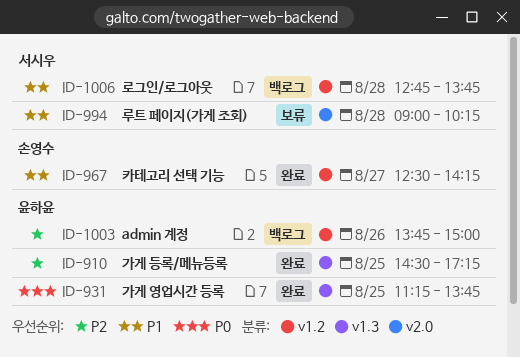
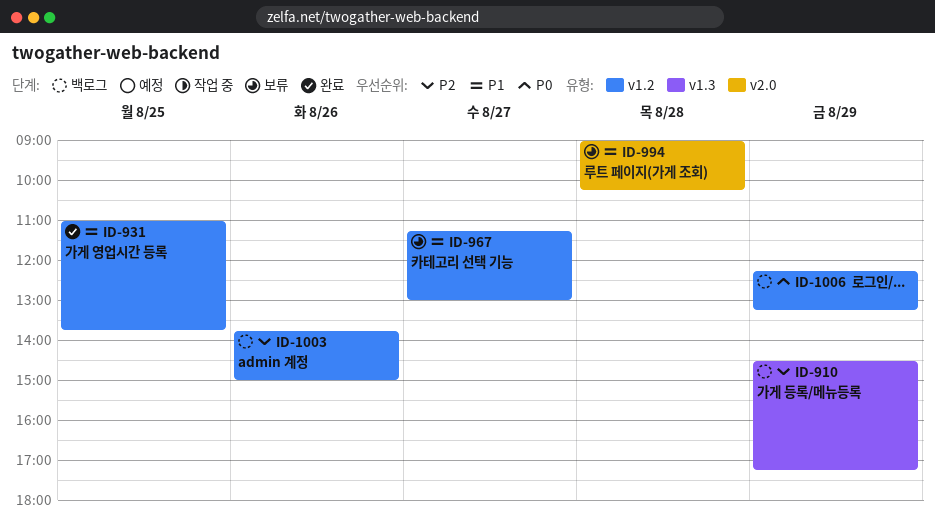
ID-910, status: 완료 -> 백로그
ID-910, day: Aug 25 -> Aug 29
ID-931, priority: P0 -> P1
ID-931, label: v1.3 -> v1.2
ID-931, begins: 11:15 -> 11:00
ID-967, status: 완료 -> 보류
ID-967, begins: 12:30 -> 11:15
ID-967, ends: 14:15 -> 13:00
ID-1006, priority: P1 -> P0
ID-1006, day: Aug 28 -> Aug 29
ID-1006, begins: 12:45 -> 12:15
ID-1006, ends: 13:45 -> 13:15

